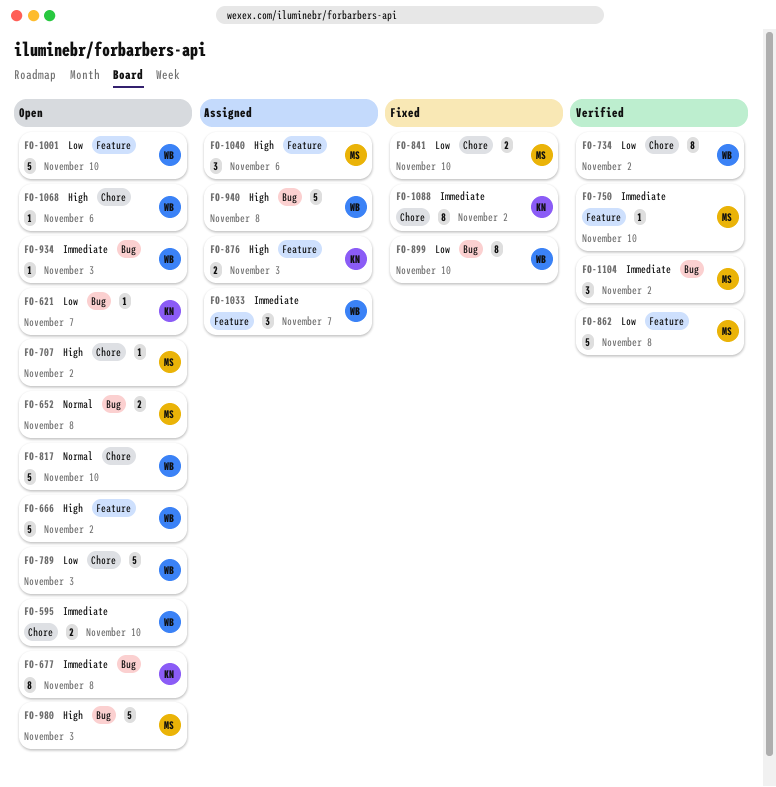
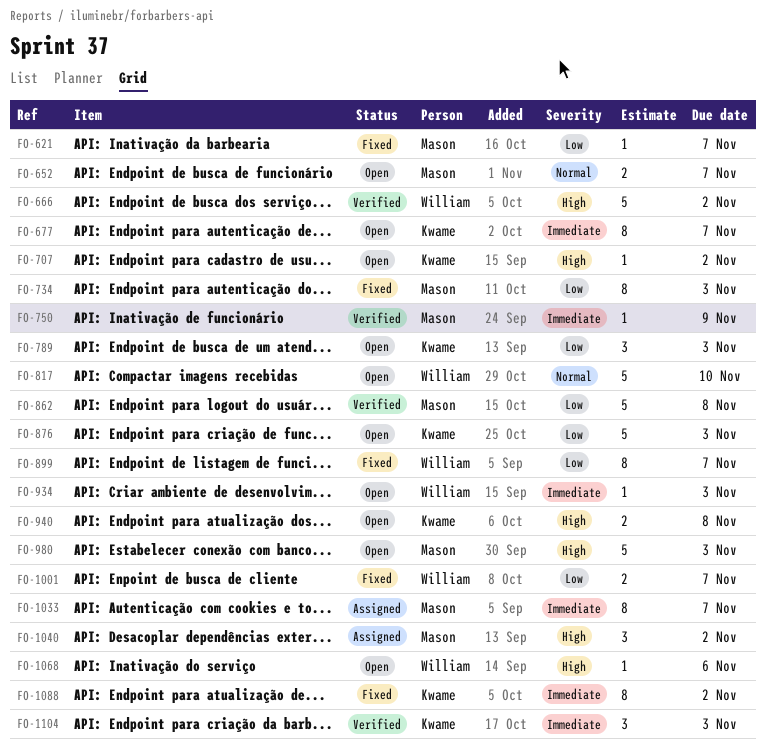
FO-595: present -> none
FO-621, status: Open -> Fixed
FO-621, owner: Kwame -> Mason
FO-652, due: Nov 8 -> Nov 7
FO-666, status: Open -> Verified
FO-677, due: Nov 8 -> Nov 7
FO-707, owner: Mason -> Kwame
FO-734, status: Verified -> Fixed
FO-734, owner: William -> Mason
FO-734, due: Nov 2 -> Nov 3
FO-750, due: Nov 10 -> Nov 9
FO-789, owner: William -> Kwame
FO-789, estimate: 5 -> 3
FO-841: present -> none
FO-876, status: Assigned -> Open
FO-876, priority: High -> Low
FO-876, estimate: 2 -> 5
FO-899, due: Nov 10 -> Nov 7
FO-940, status: Assigned -> Open
FO-940, owner: William -> Kwame
FO-940, estimate: 5 -> 2
FO-1001, status: Open -> Fixed
FO-1001, estimate: 5 -> 2
FO-1001, due: Nov 10 -> Nov 7
FO-1033, owner: William -> Mason
FO-1033, estimate: 3 -> 8
FO-1040, due: Nov 6 -> Nov 2
FO-1104, owner: Mason -> Kwame
FO-1104, due: Nov 2 -> Nov 3

